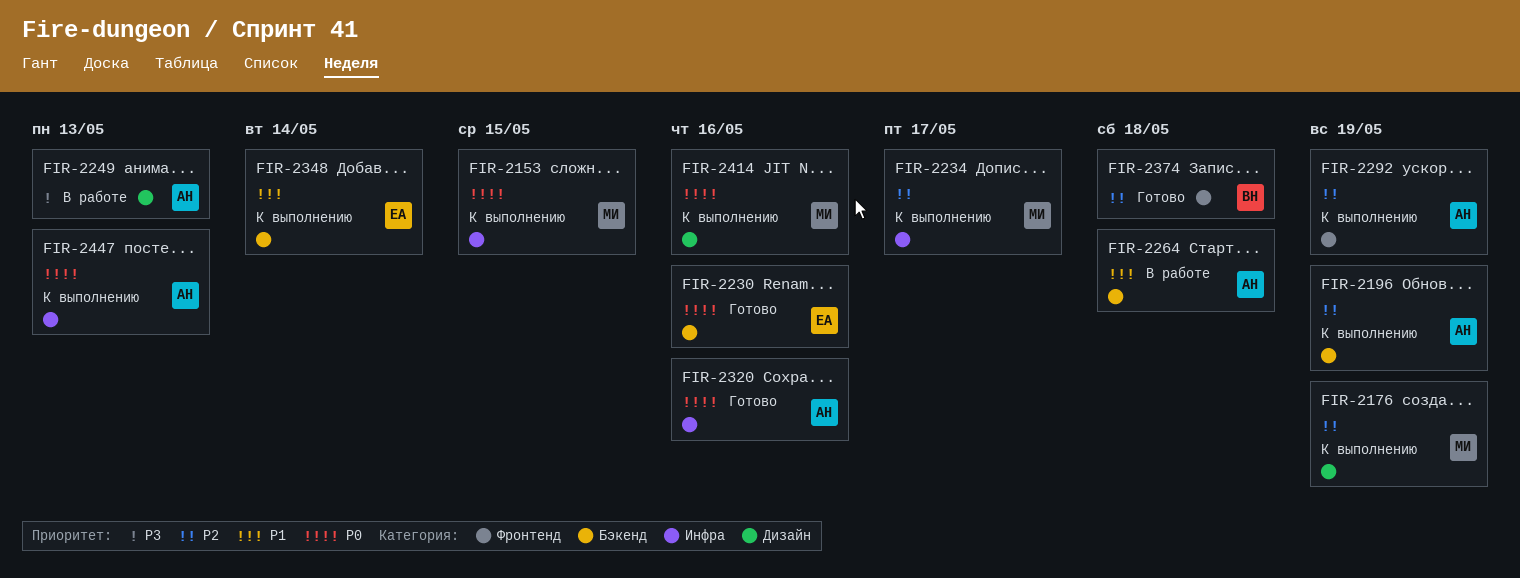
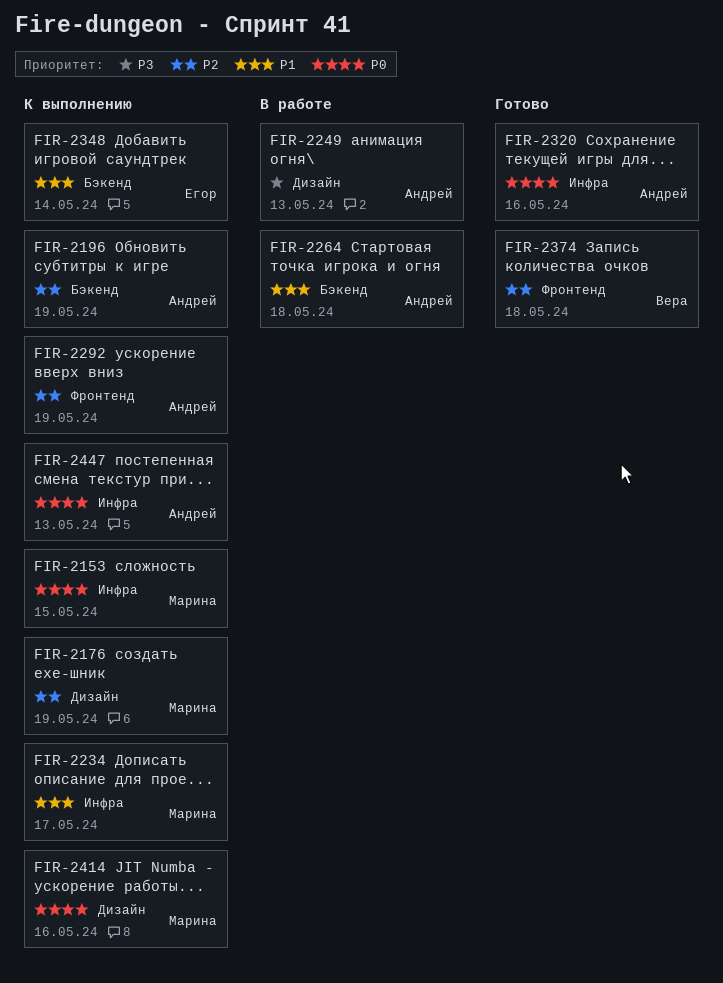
FIR-2230: present -> none
FIR-2234, priority: P2 -> P1

